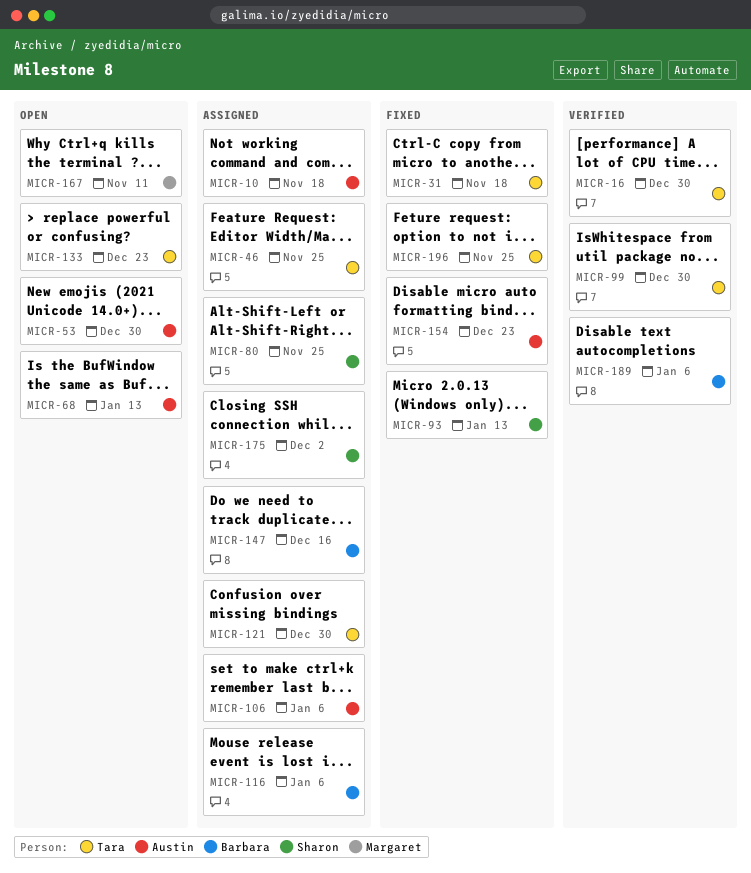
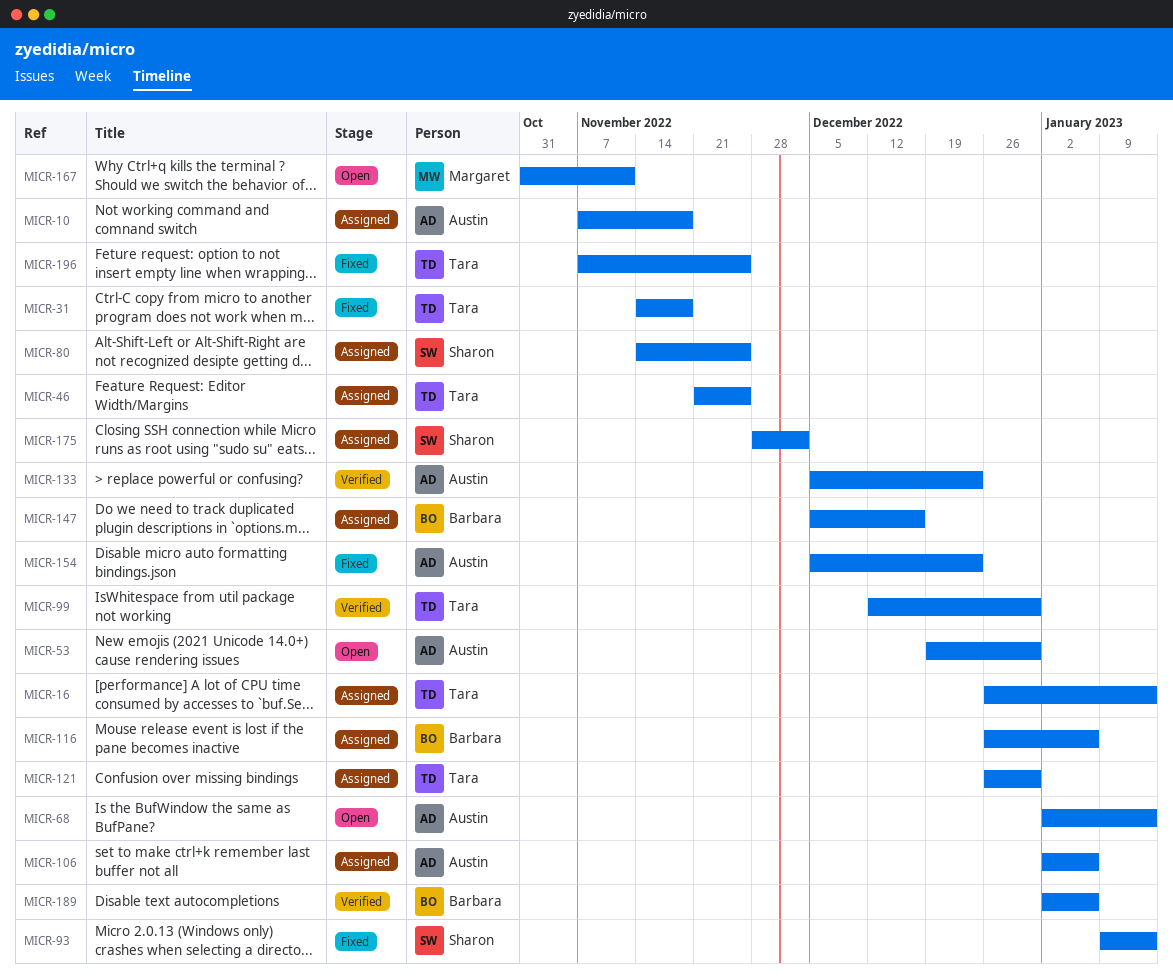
MICR-16, status: Verified -> Assigned
MICR-16, due: Dec 30 -> Jan 13
MICR-133, status: Open -> Verified
MICR-133, owner: Tara -> Austin

